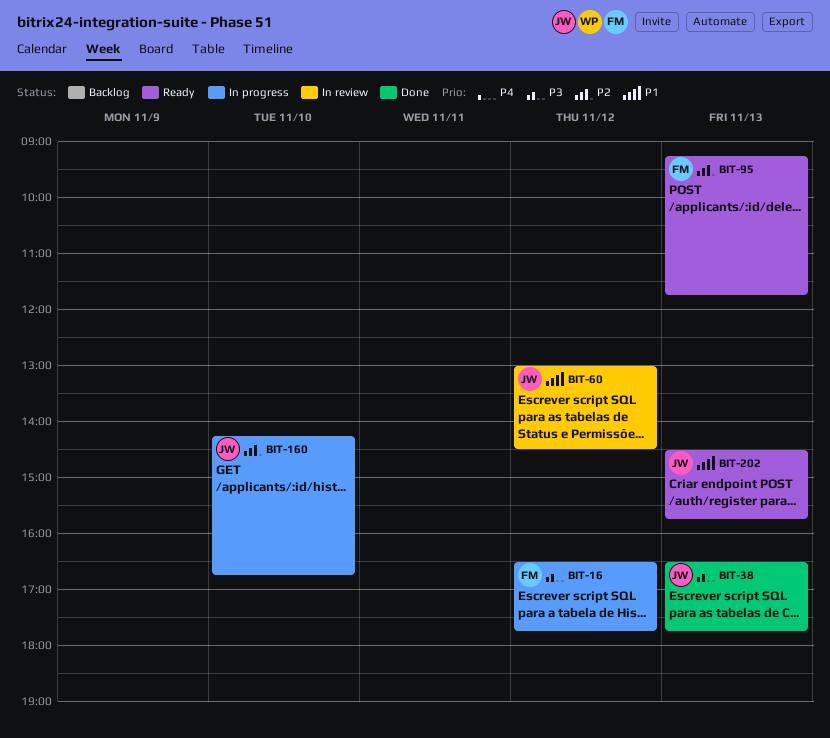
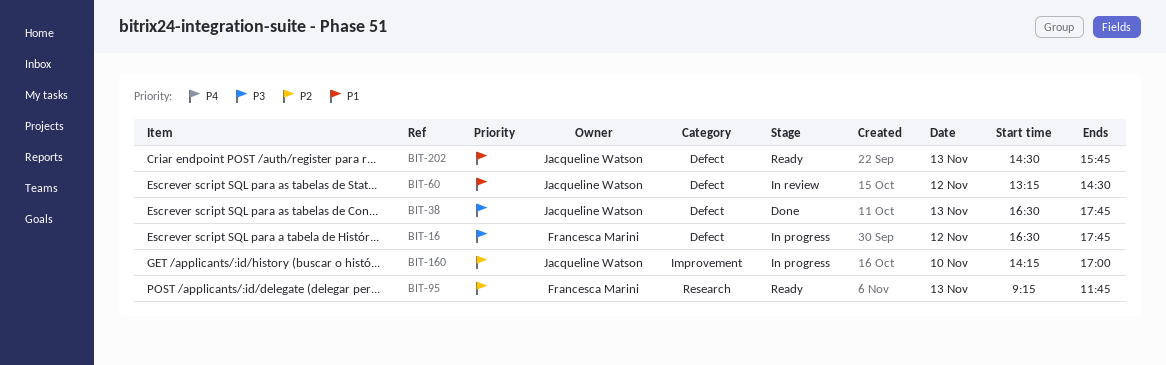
BIT-60, begins: 13:00 -> 13:15
BIT-160, ends: 16:45 -> 17:00

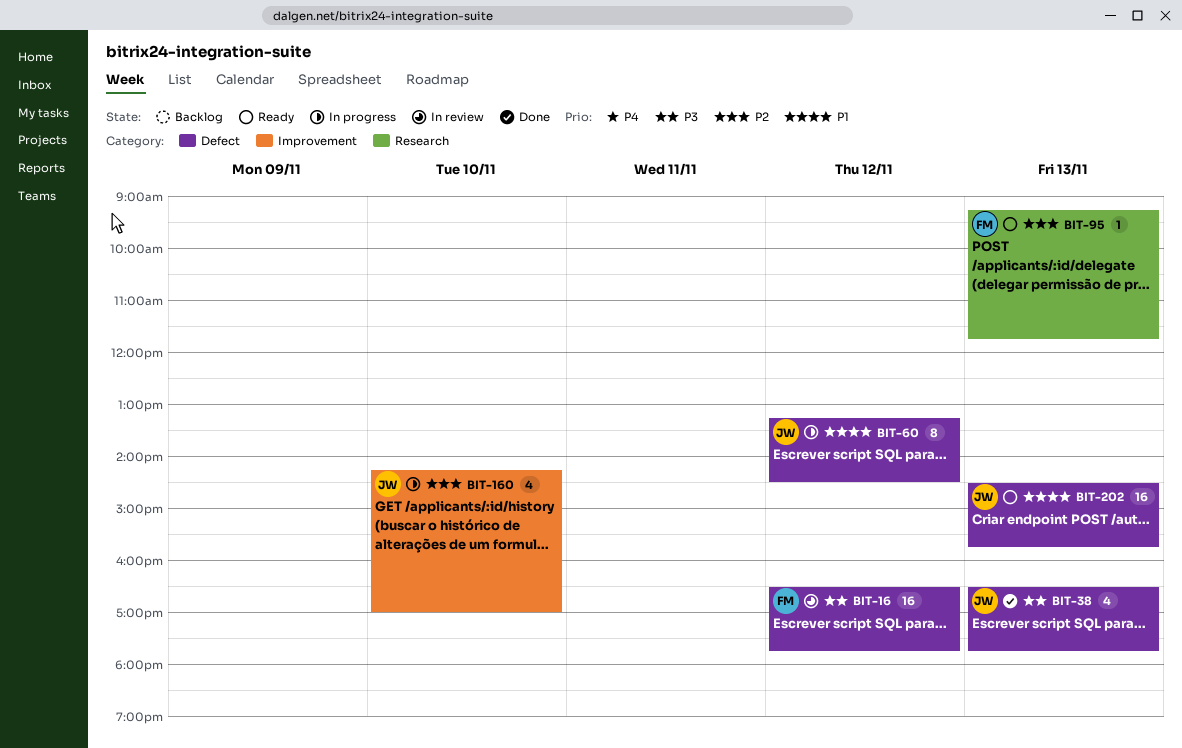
BIT-16, status: In progress -> In review
BIT-60, status: In review -> In progress

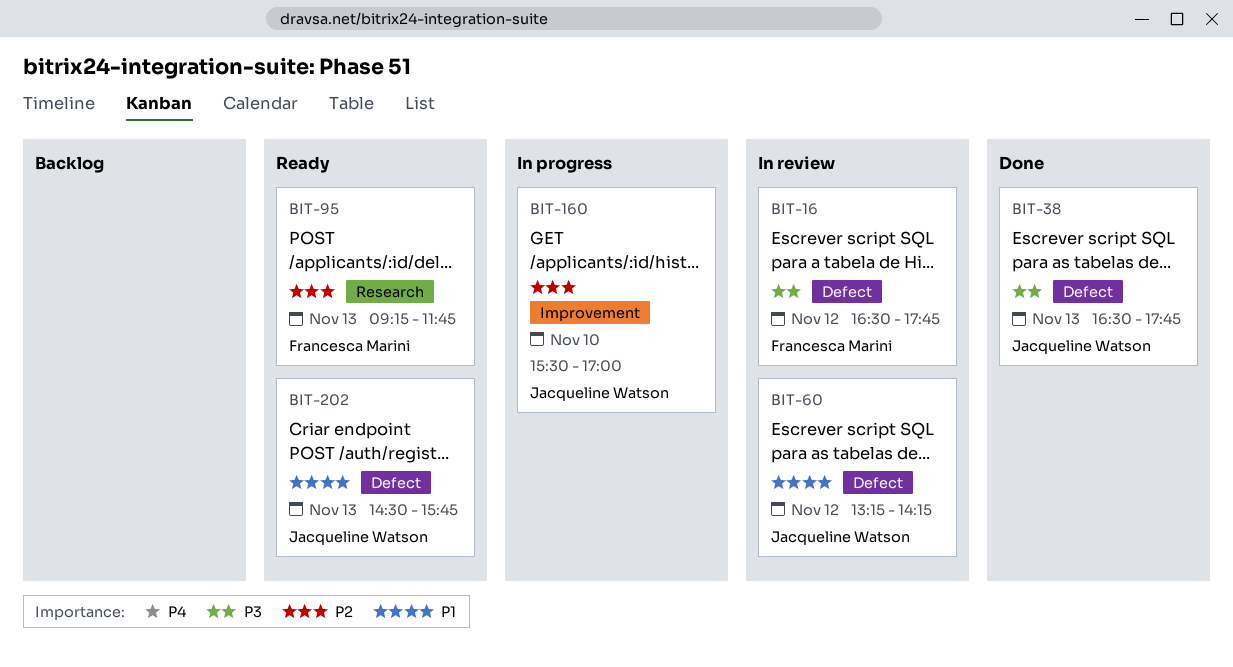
BIT-60, status: In progress -> In review
BIT-60, ends: 14:30 -> 14:15
BIT-160, begins: 14:15 -> 15:30

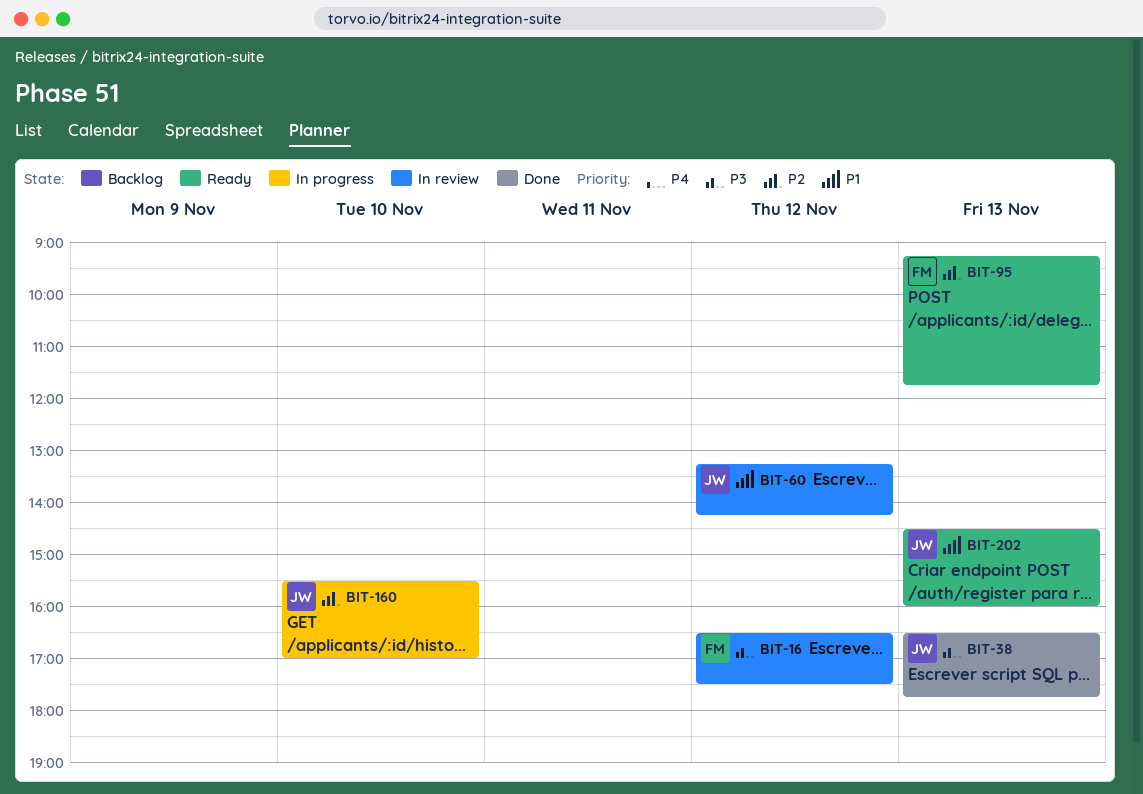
BIT-16, ends: 17:45 -> 17:30
BIT-202, ends: 15:45 -> 16:00

